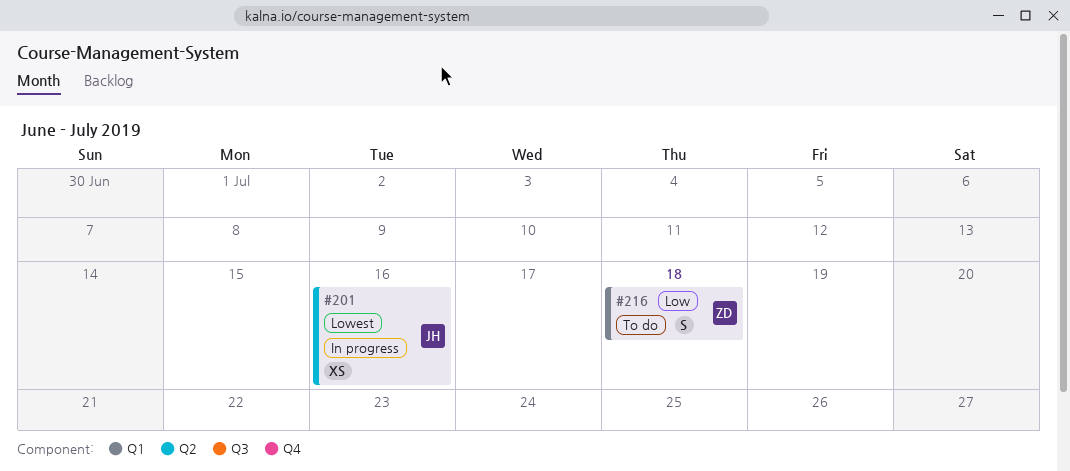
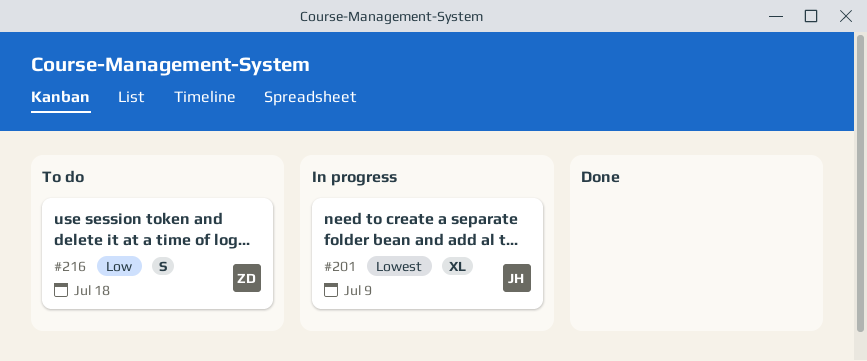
#201, estimate: XS -> XL
#201, due: Jul 16 -> Jul 9

